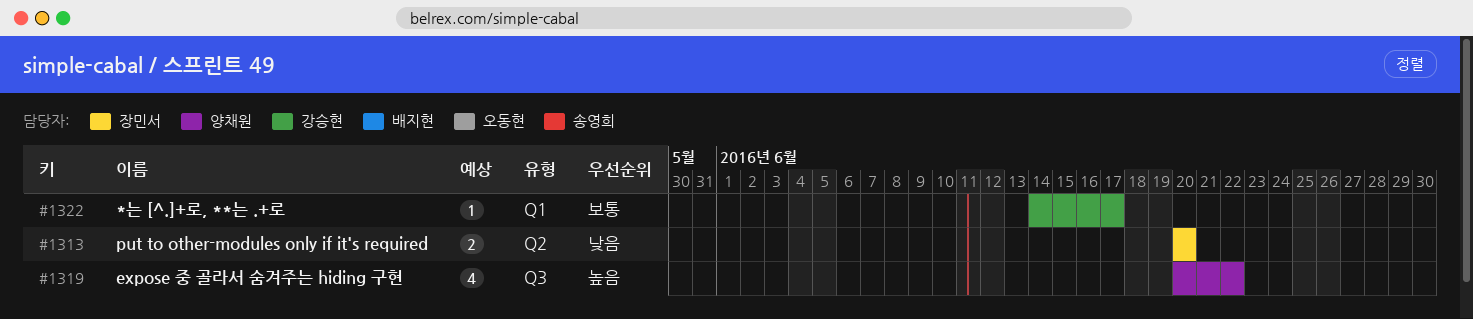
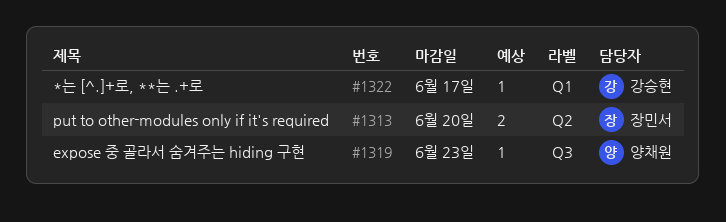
#1319, estimate: 4 -> 1
#1319, due: Jun 22 -> Jun 23

